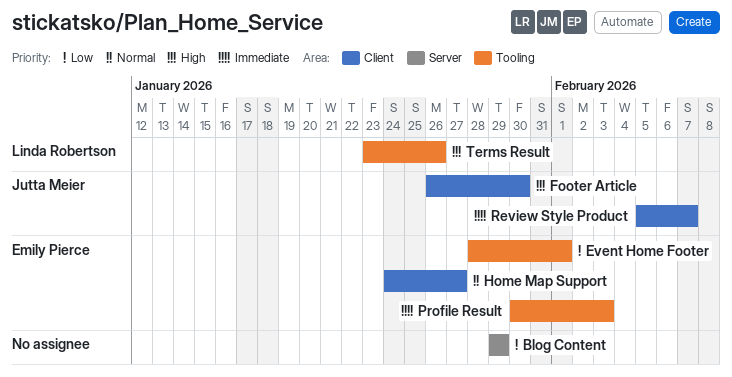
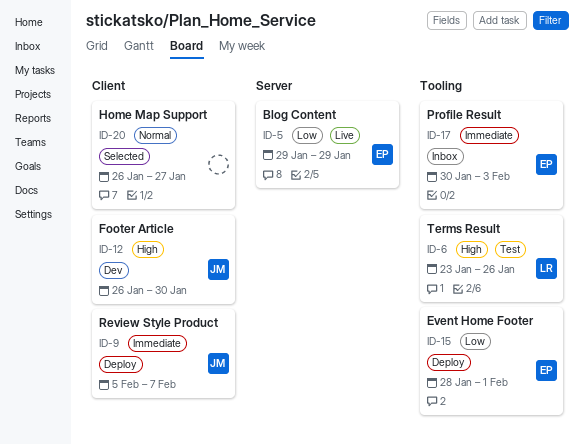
Blog Content, owner: none -> Emily Pierce
Home Map Support, owner: Emily Pierce -> none
Home Map Support, start: Jan 24 -> Jan 26

